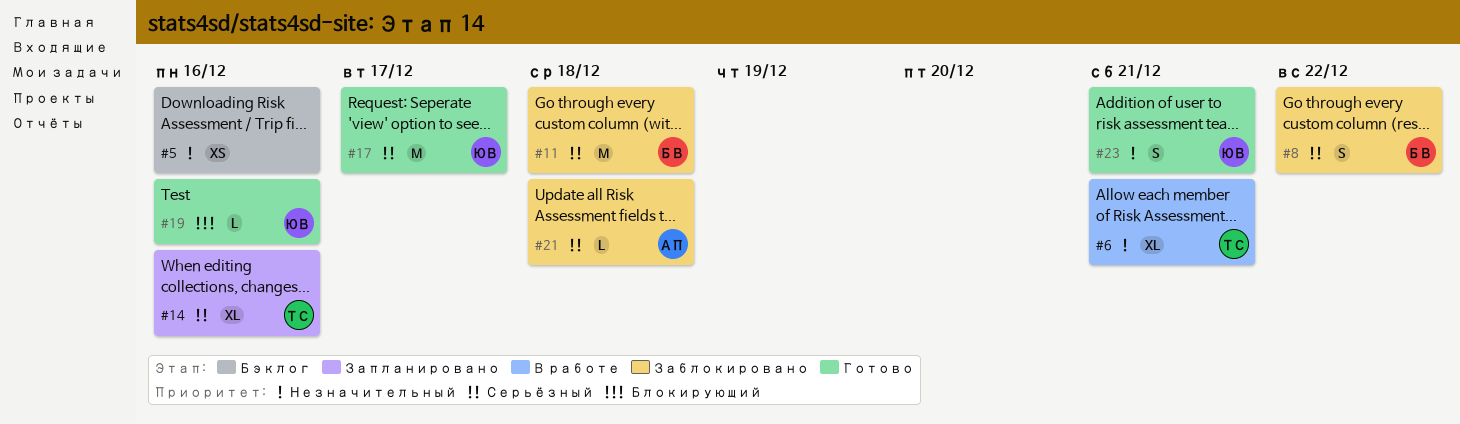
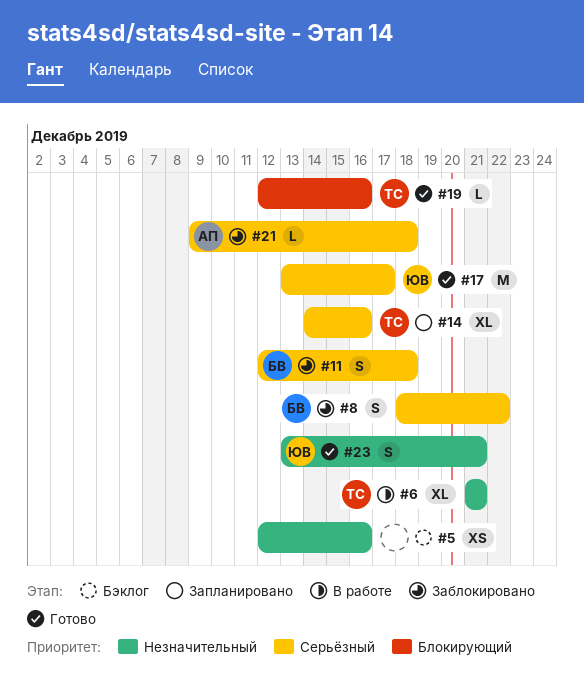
#11, estimate: M -> S
#19, owner: ЮВ -> ТС

